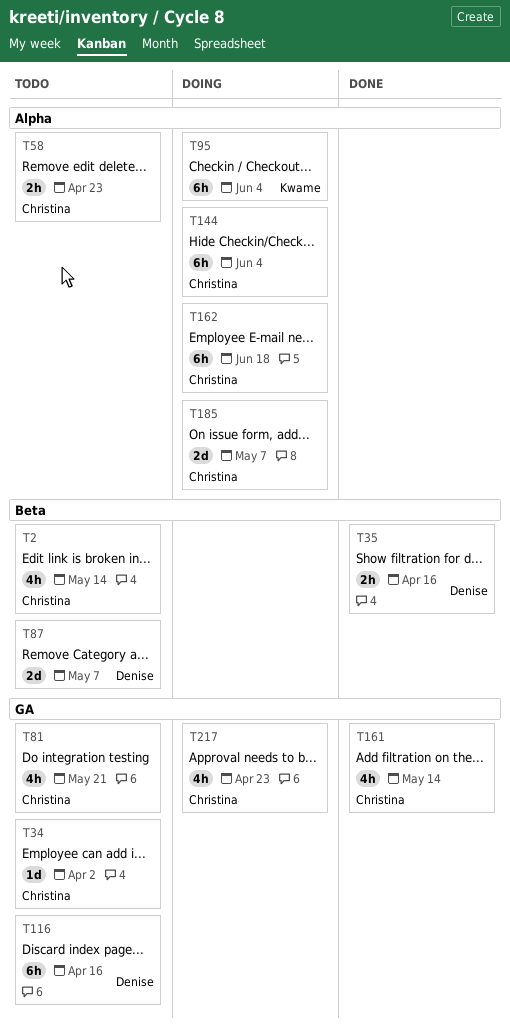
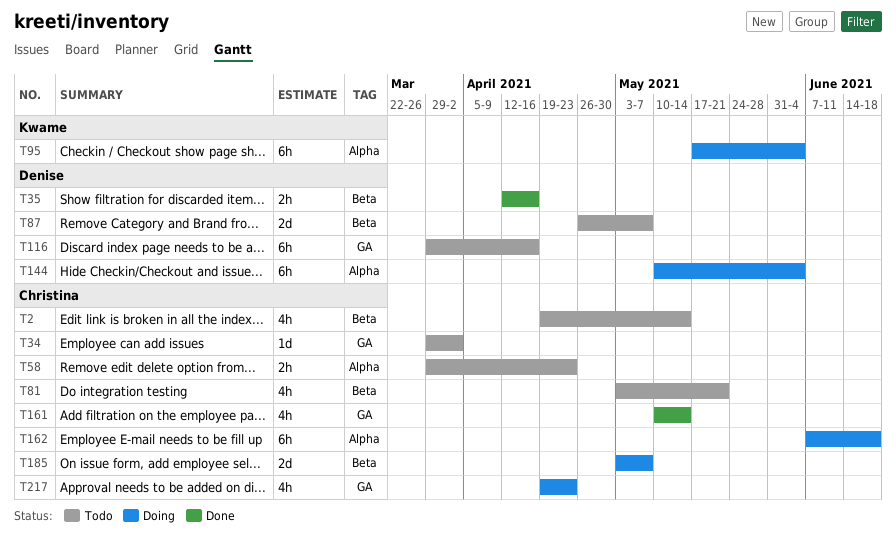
T81, label: GA -> Beta
T144, owner: Christina -> Denise
T185, label: Alpha -> Beta

